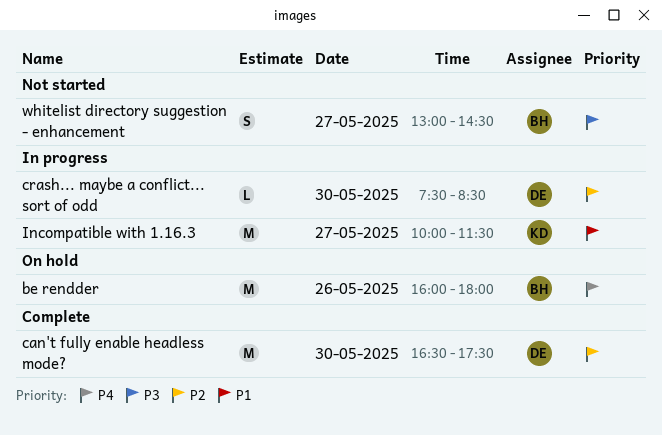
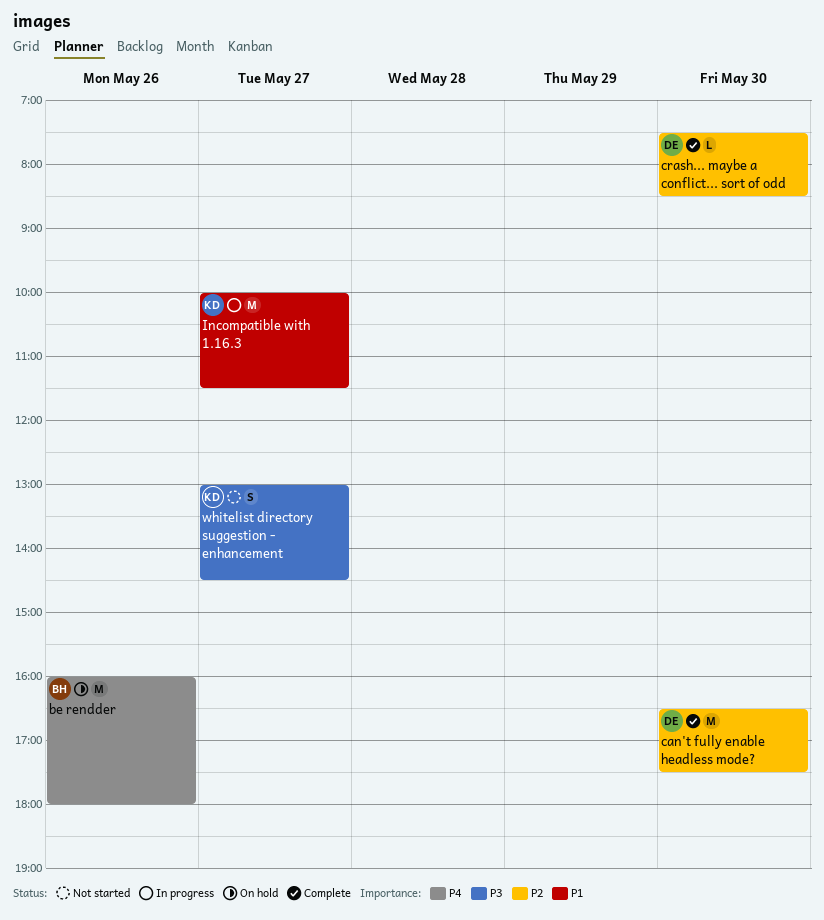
crash... maybe a conflict... sort of odd, status: In progress -> Complete
whitelist directory suggestion - enhancement, owner: BH -> KD

